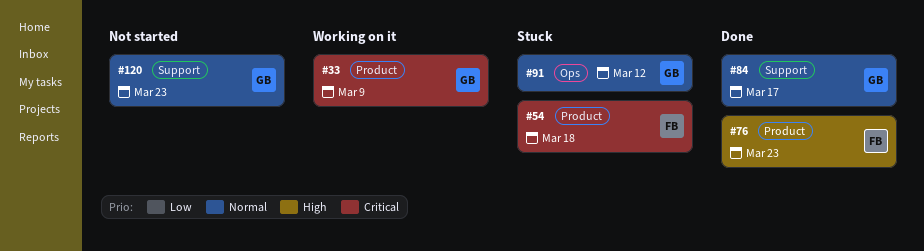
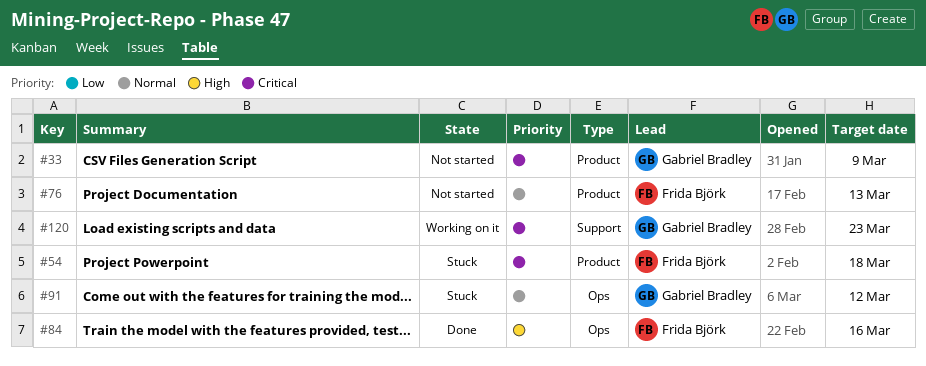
#33, status: Working on it -> Not started
#76, status: Done -> Not started
#76, priority: High -> Normal
#76, due: Mar 23 -> Mar 13
#84, owner: Gabriel Bradley -> Frida Björk
#84, priority: Normal -> High
#84, label: Support -> Ops
#84, due: Mar 17 -> Mar 16
#120, status: Not started -> Working on it
#120, priority: Normal -> Critical

